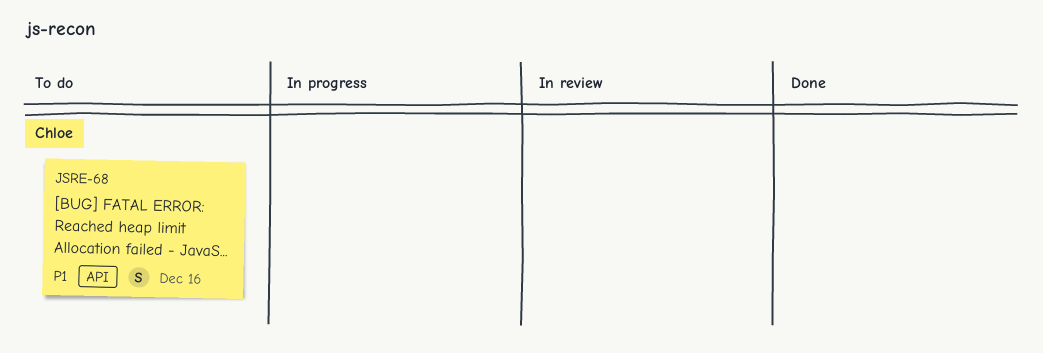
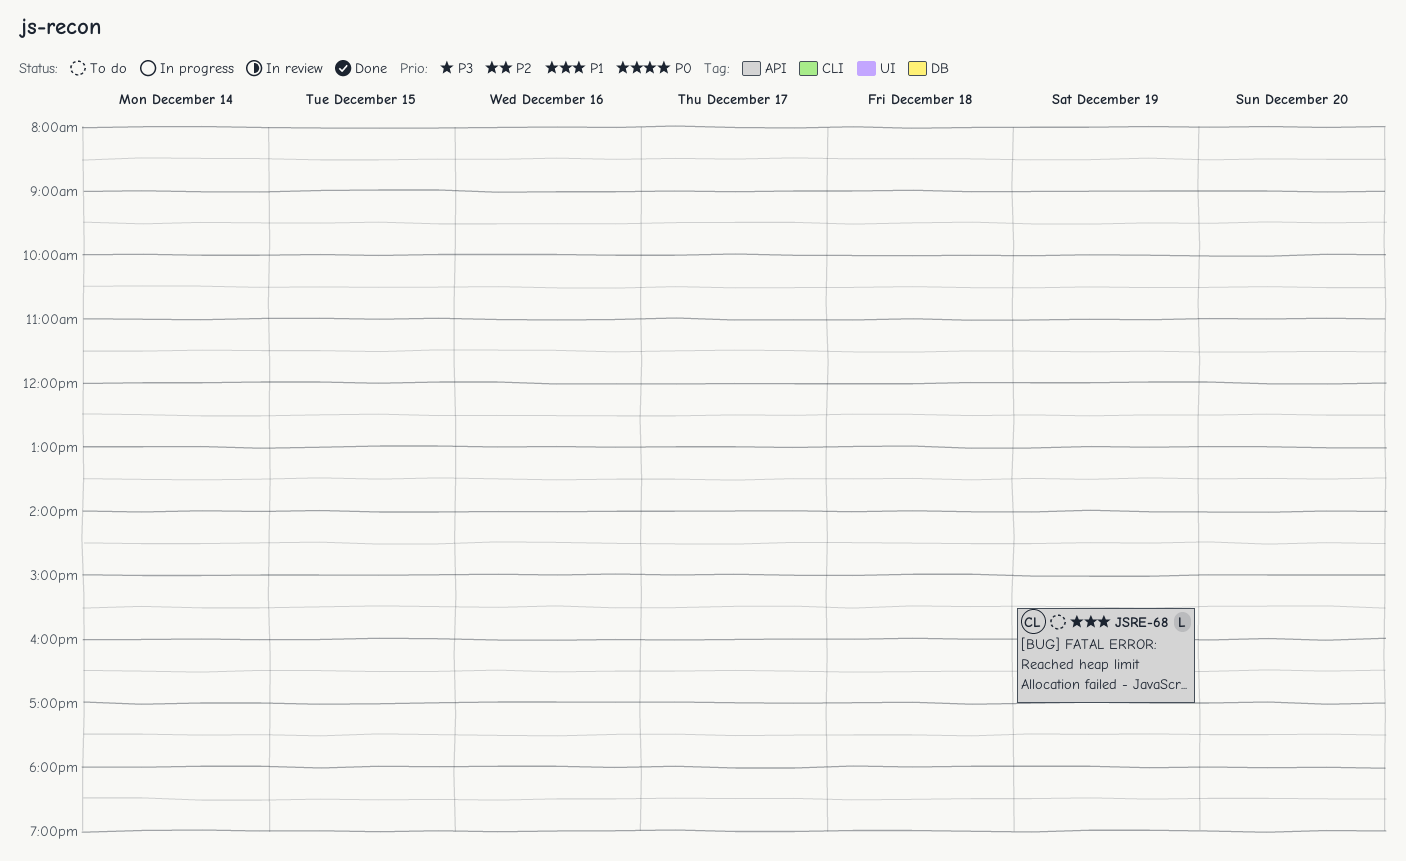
JSRE-68, estimate: S -> L
JSRE-68, day: Dec 16 -> Dec 19

